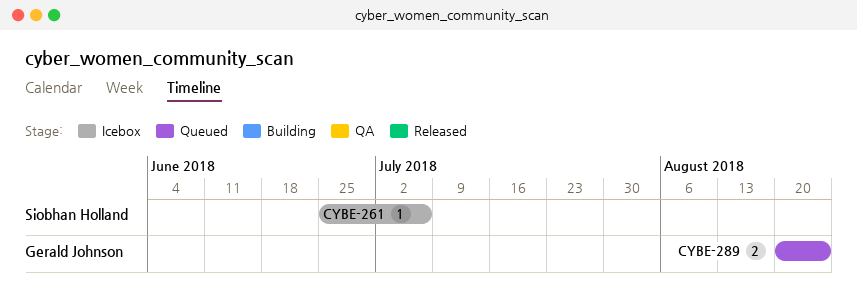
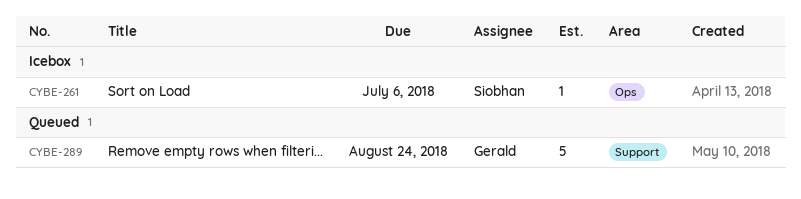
CYBE-289, estimate: 2 -> 5

